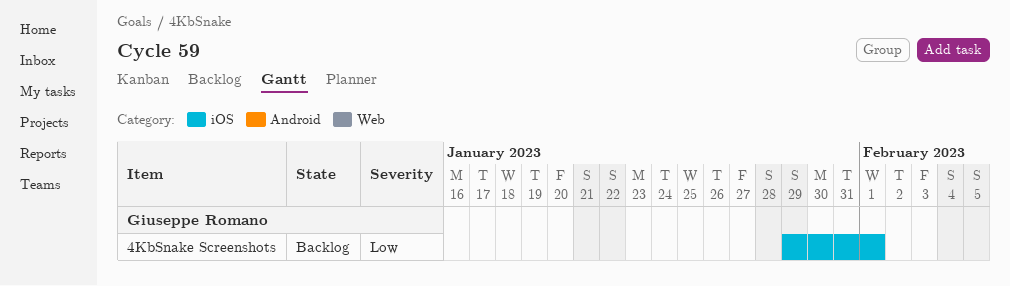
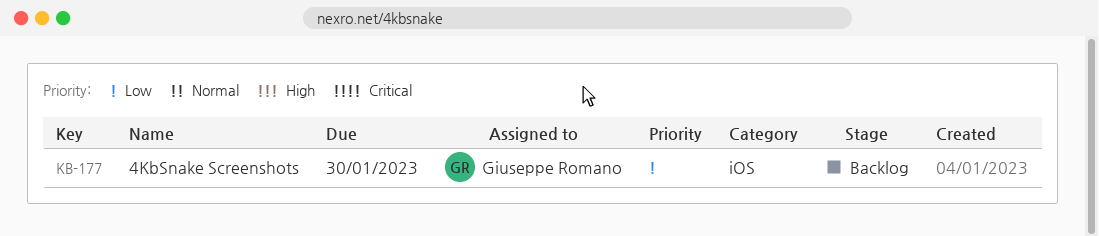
4KbSnake Screenshots, due: Feb 1 -> Jan 30

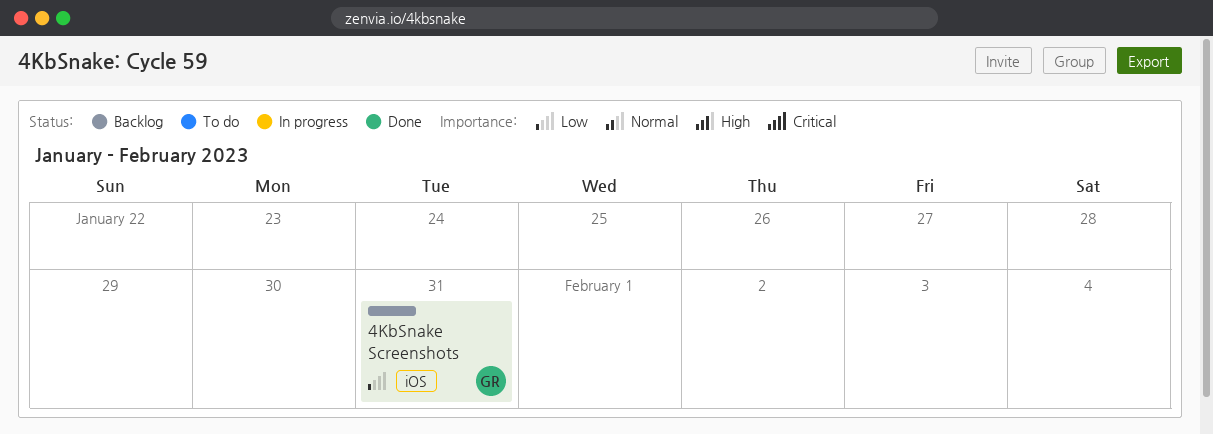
4KbSnake Screenshots, due: Jan 30 -> Jan 31

